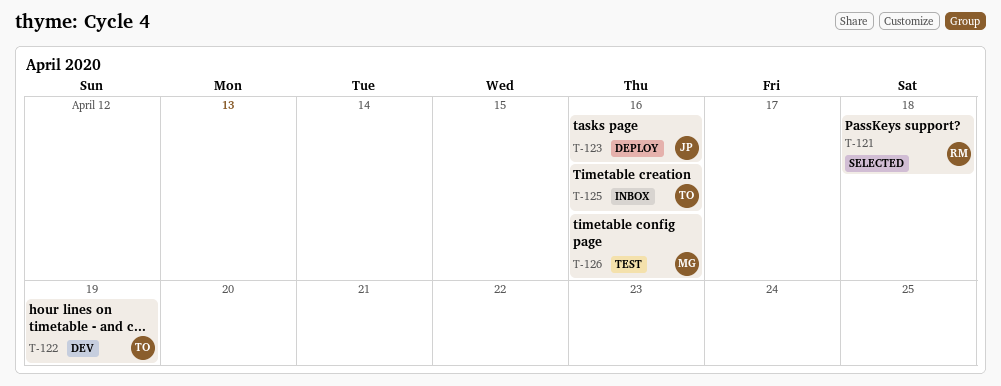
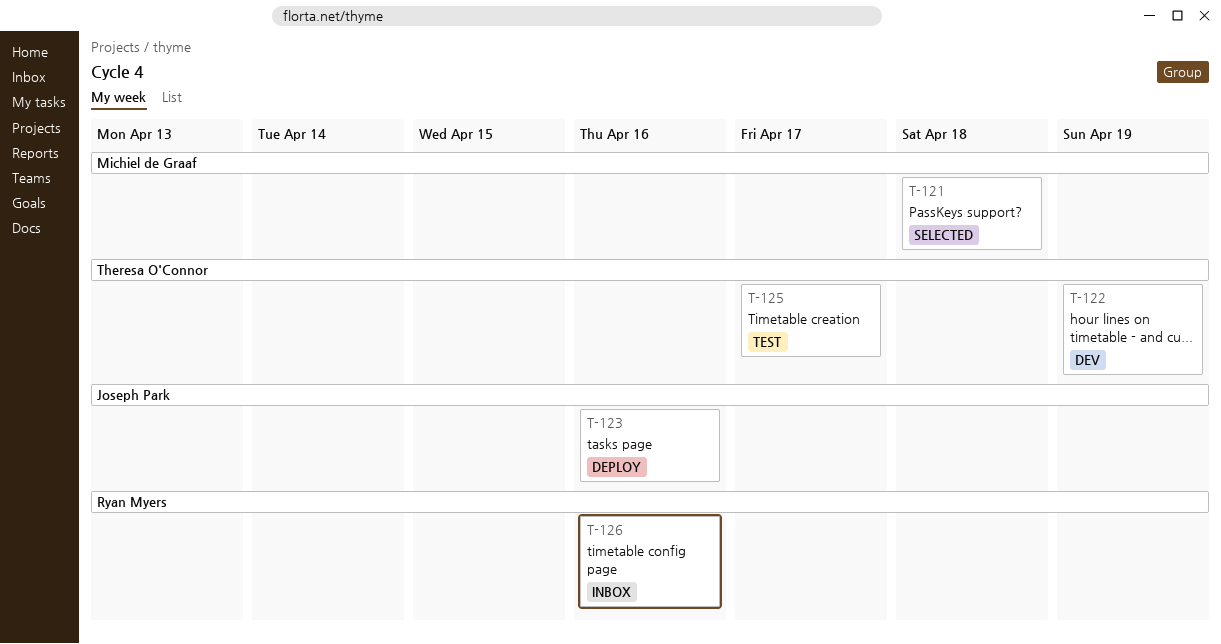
T-121, owner: Ryan Myers -> Michiel de Graaf
T-125, status: Inbox -> Test
T-125, due: Apr 16 -> Apr 17
T-126, status: Test -> Inbox
T-126, owner: Michiel de Graaf -> Ryan Myers

